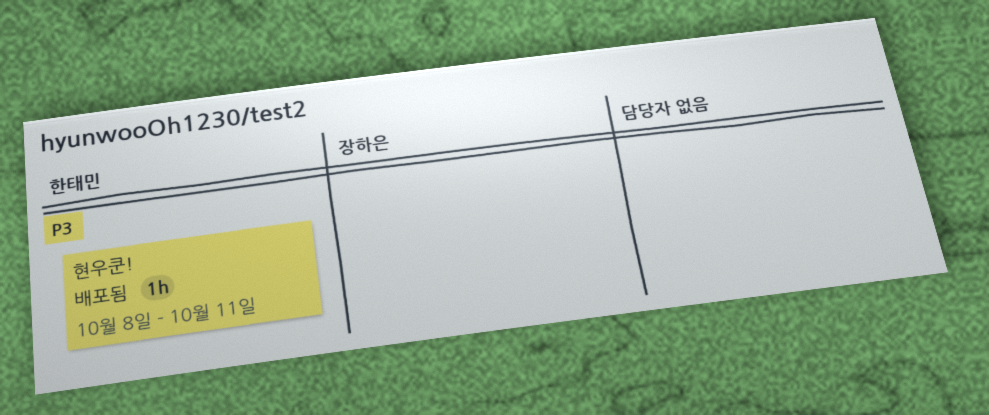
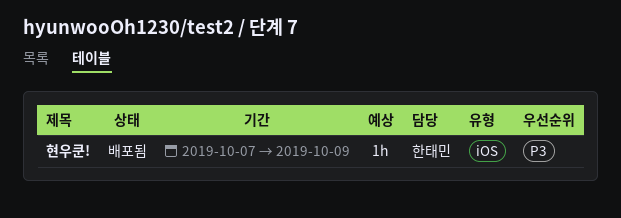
현우쿤!, start: Oct 8 -> Oct 7
현우쿤!, due: Oct 11 -> Oct 9

